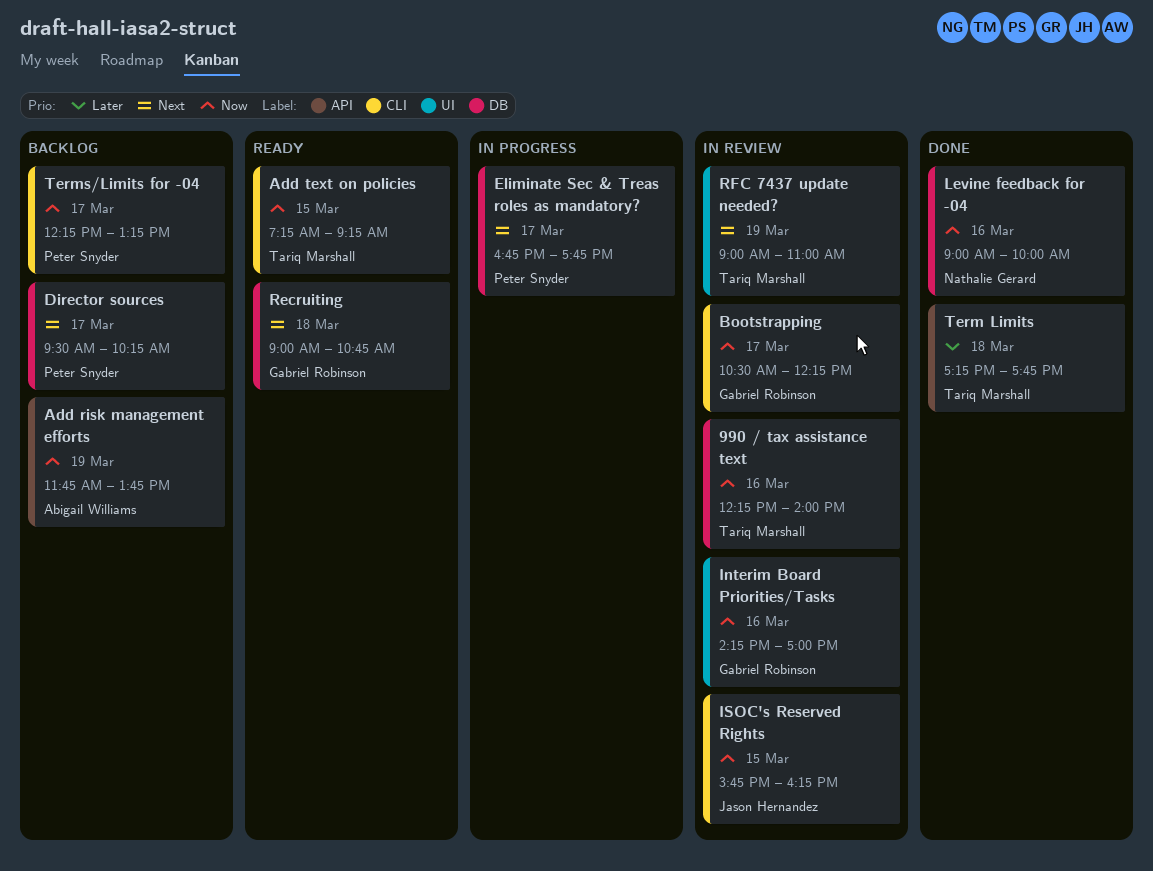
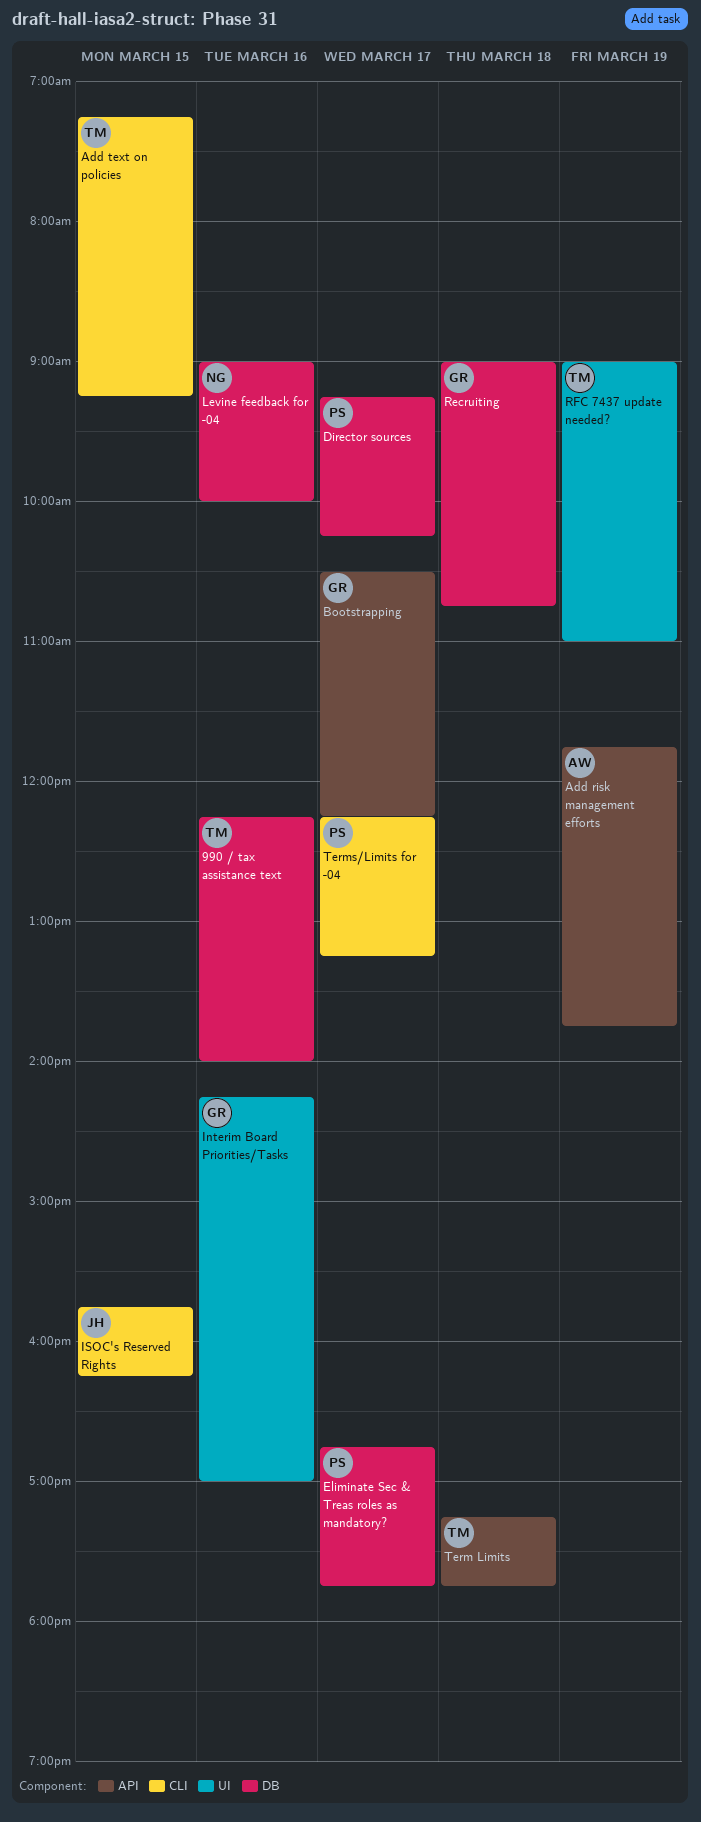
Bootstrapping, label: CLI -> API
Director sources, begins: 09:30 -> 09:15

